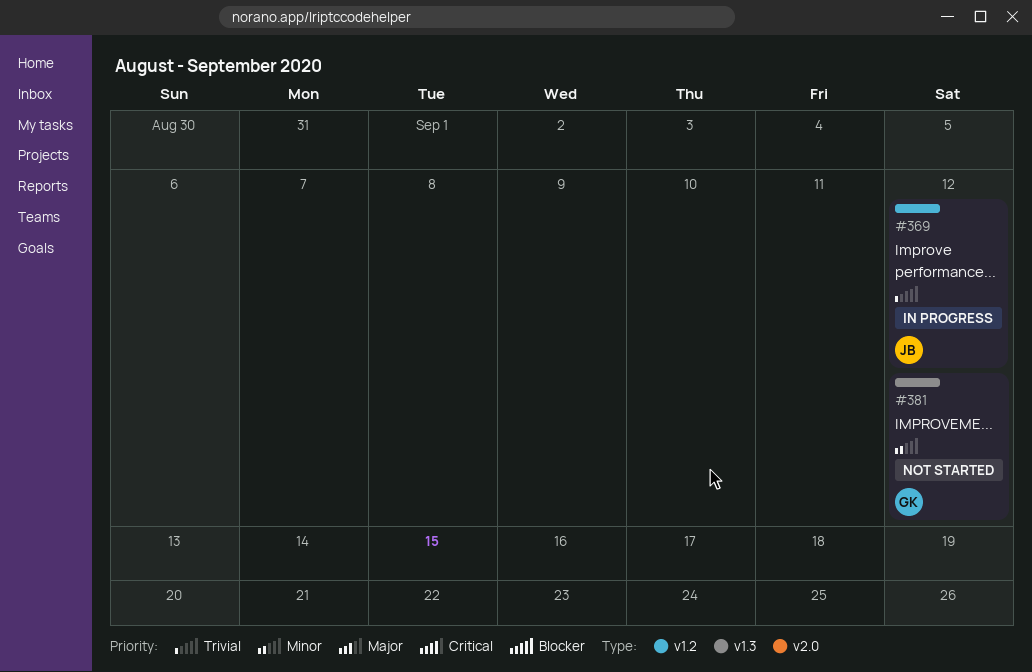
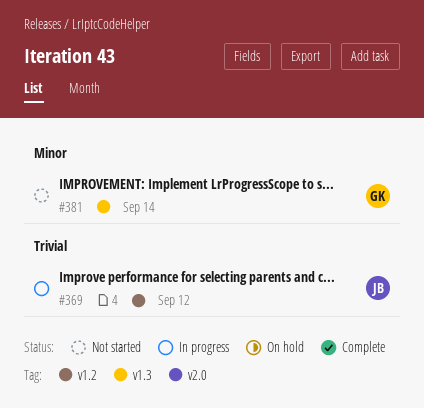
#381, due: Sep 12 -> Sep 14

